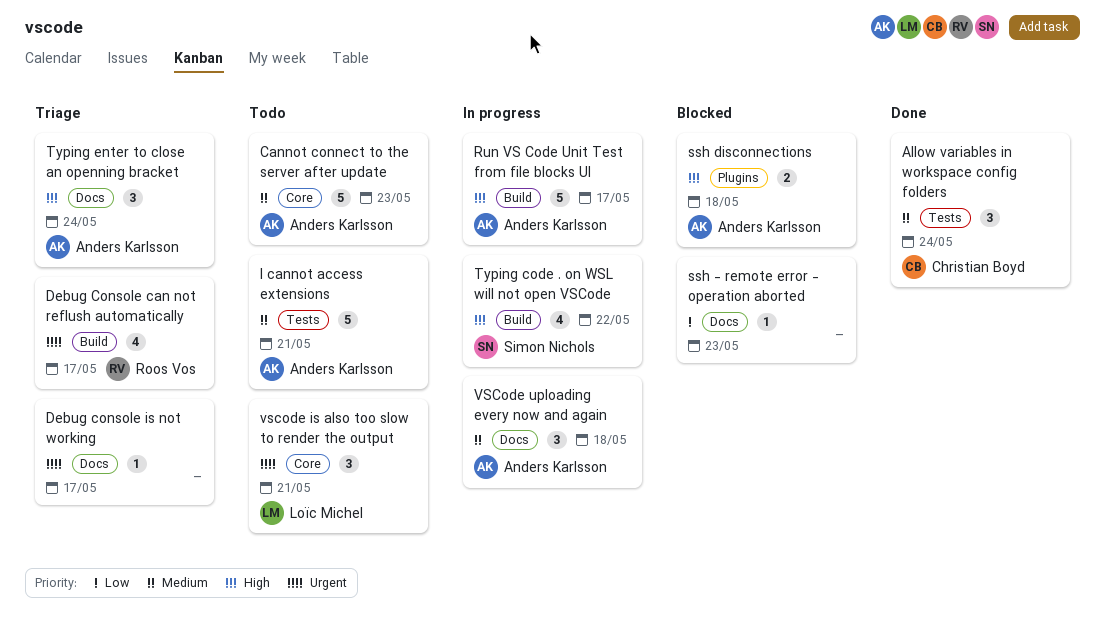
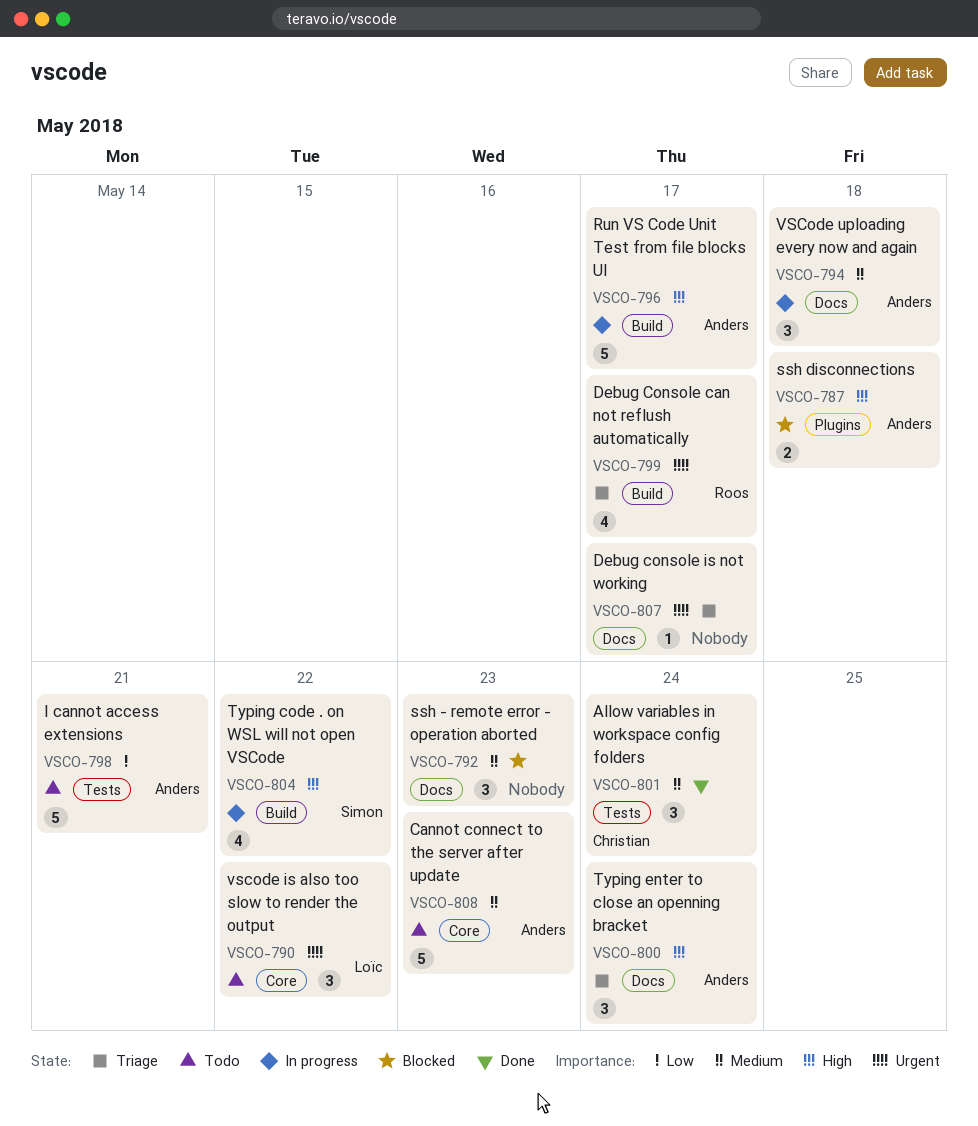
I cannot access extensions, priority: Medium -> Low
ssh - remote error - operation aborted, priority: Low -> Medium
ssh - remote error - operation aborted, estimate: 1 -> 3
vscode is also too slow to render the output, due: May 21 -> May 22

